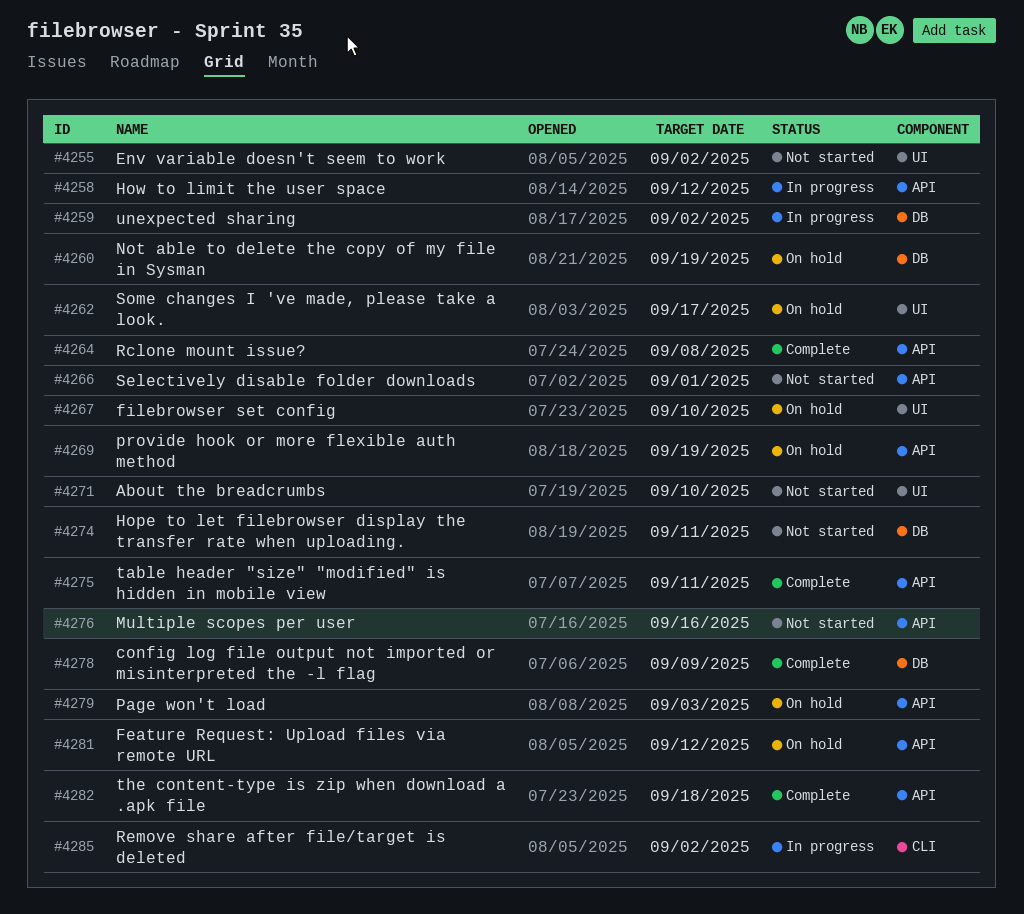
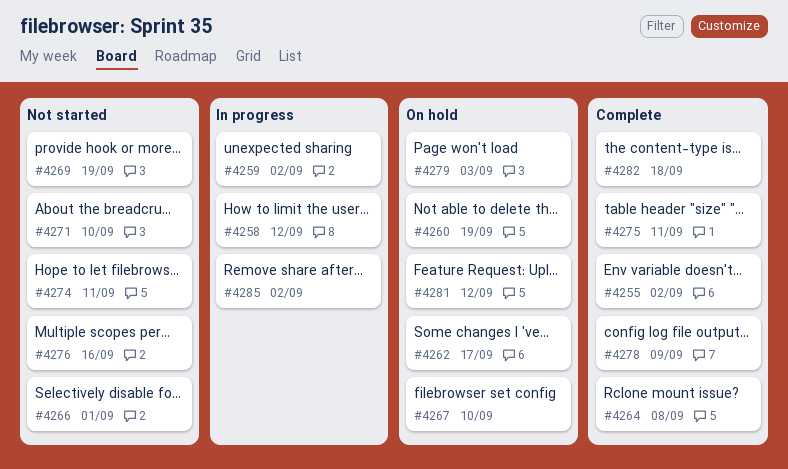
#4255, status: Not started -> Complete
#4269, status: On hold -> Not started

